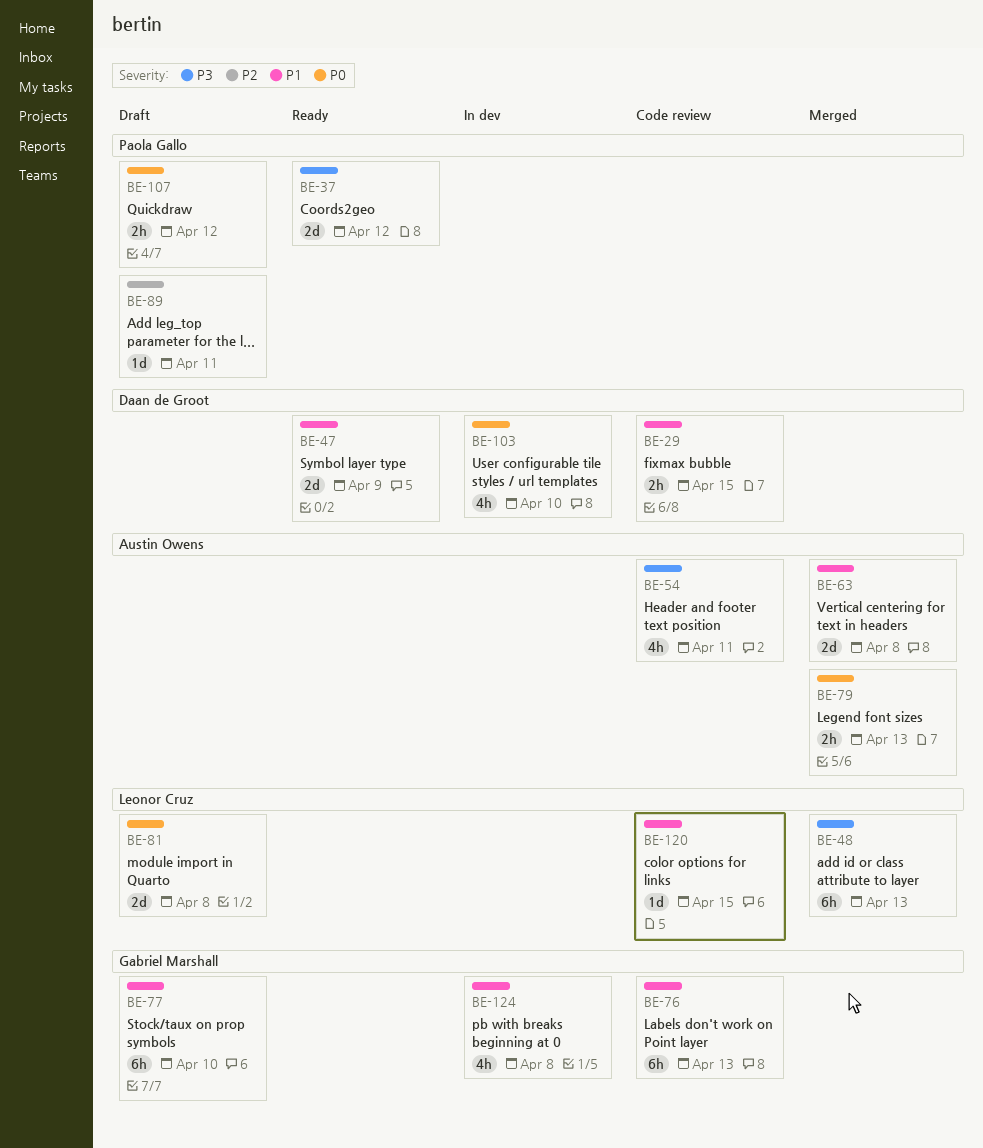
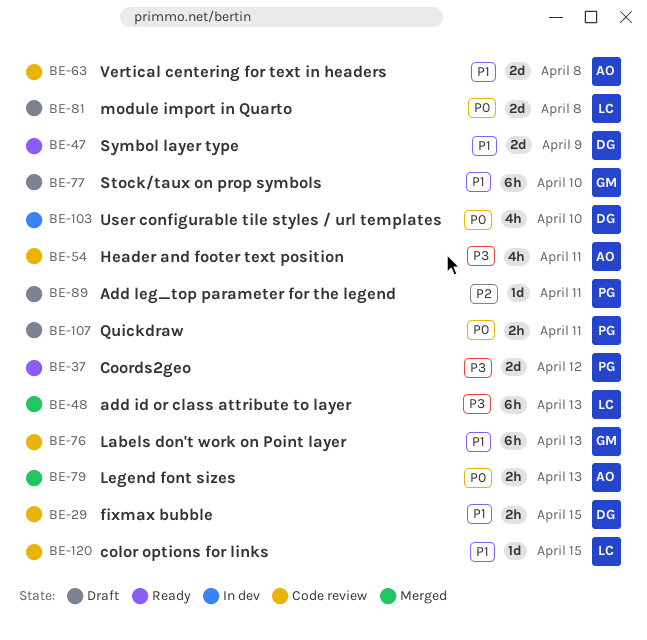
BE-63, status: Merged -> Code review
BE-107, due: Apr 12 -> Apr 11
BE-124: present -> none

